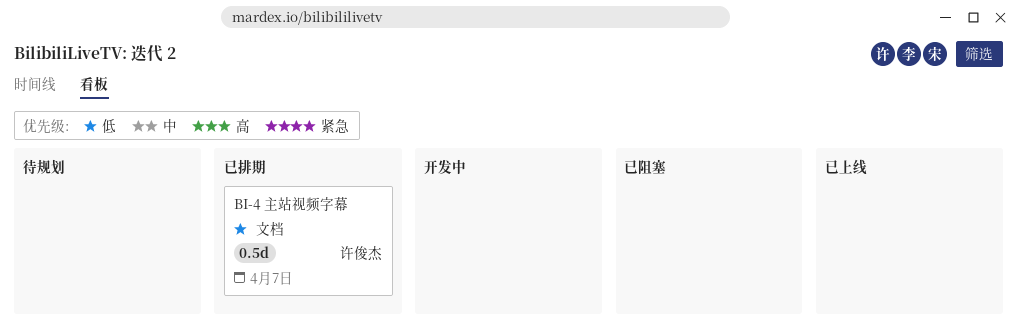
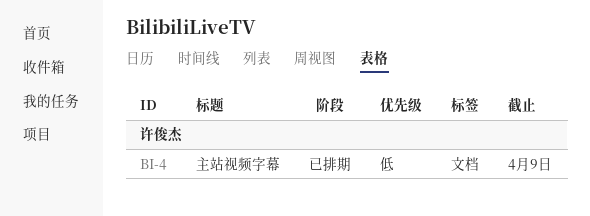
BI-4, due: Apr 7 -> Apr 9

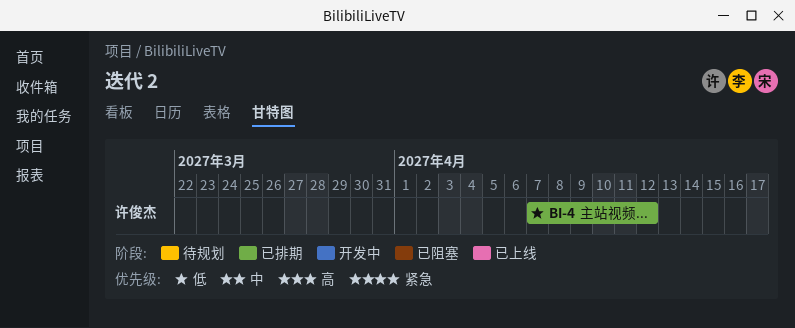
BI-4, due: Apr 9 -> Apr 12

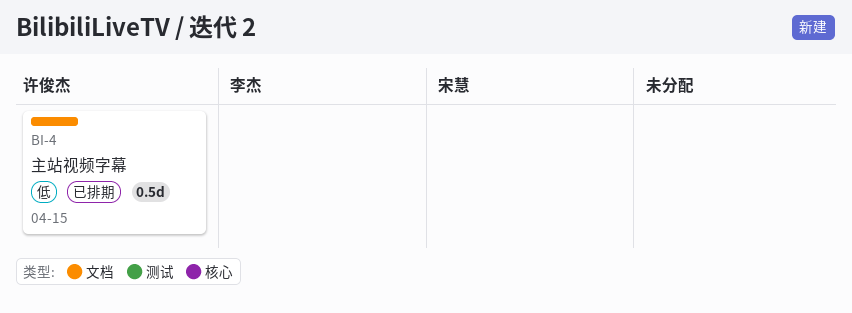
BI-4, due: Apr 12 -> Apr 15

